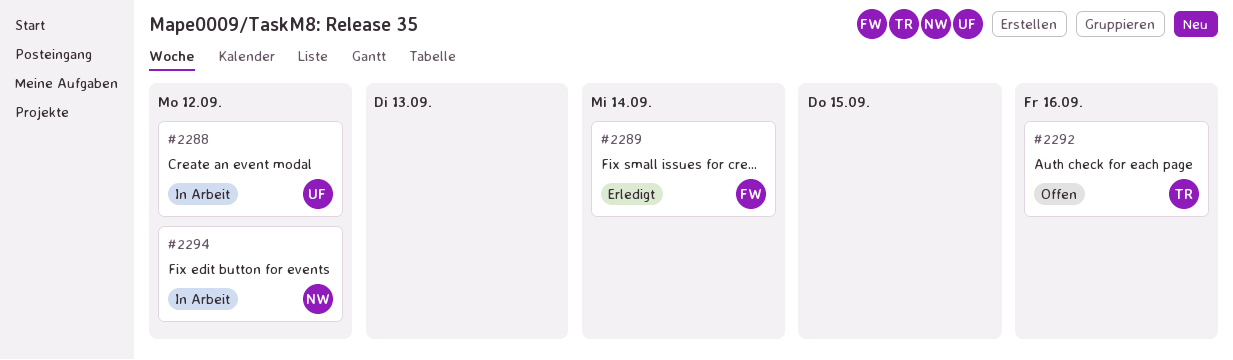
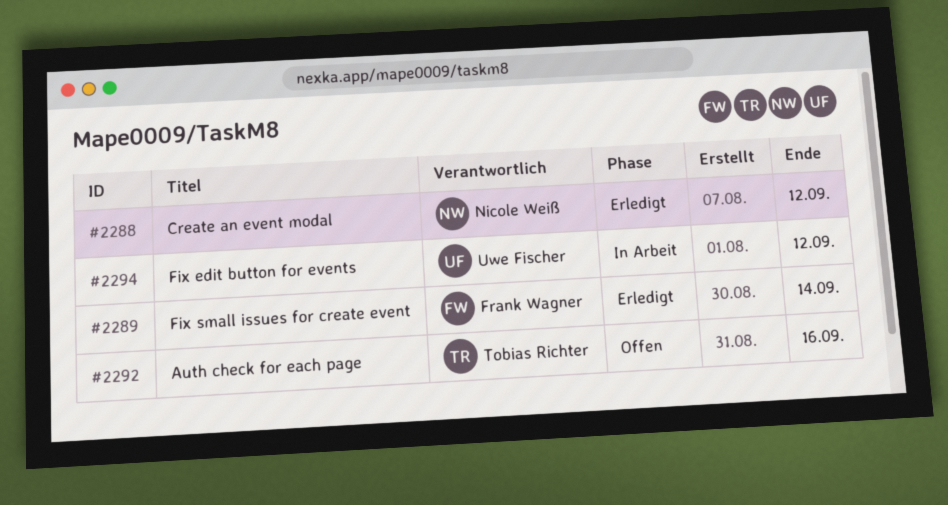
#2288, status: In Arbeit -> Erledigt
#2288, owner: Uwe Fischer -> Nicole Weiß
#2294, owner: Nicole Weiß -> Uwe Fischer

